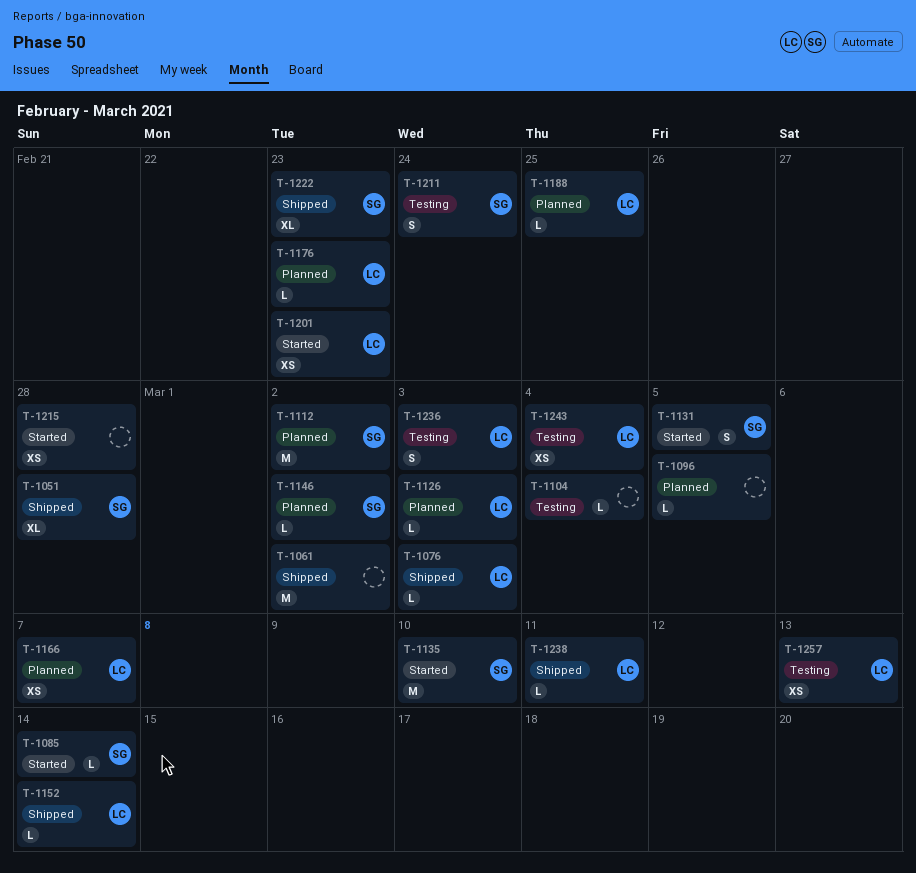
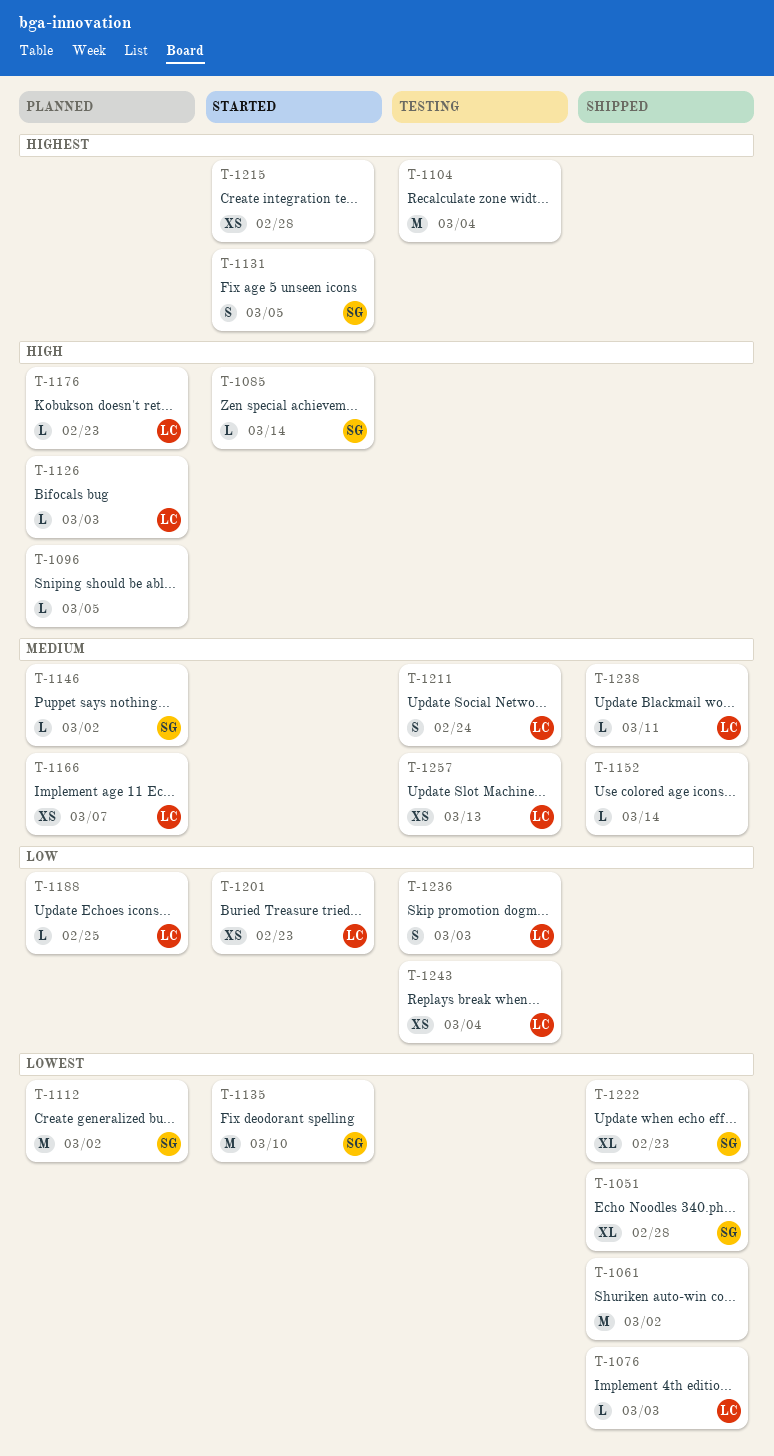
T-1104, estimate: L -> M
T-1152, owner: LC -> none
T-1211, owner: SG -> LC

